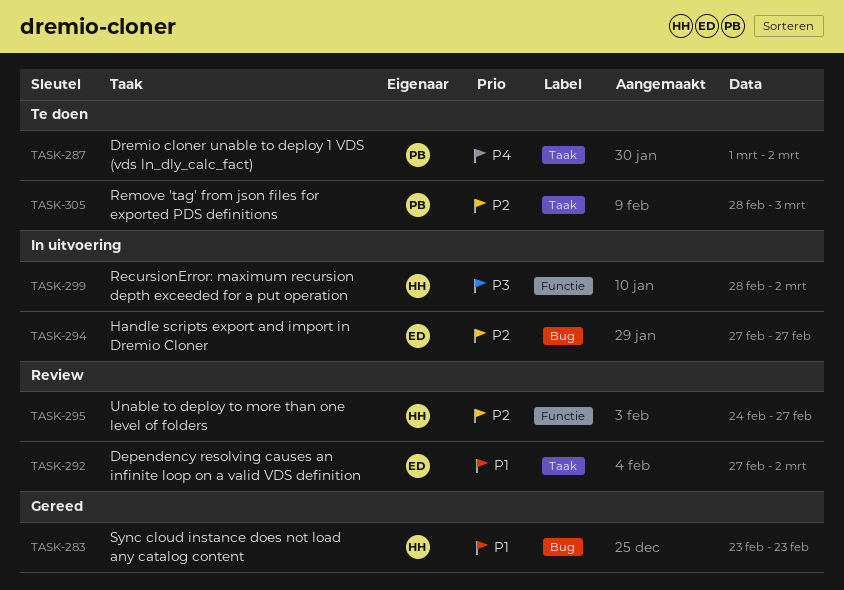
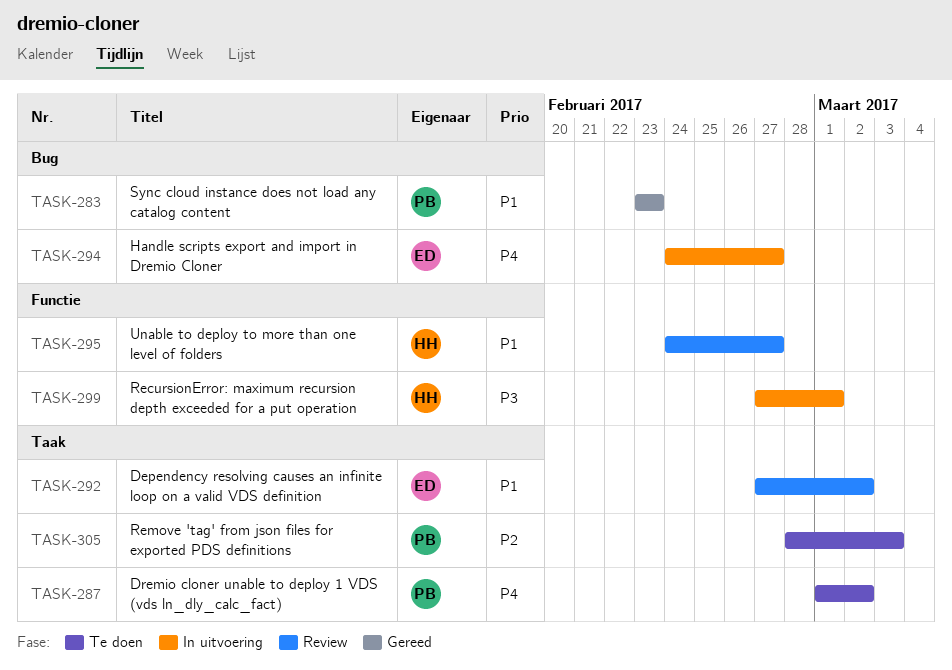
TASK-283, owner: HH -> PB
TASK-294, priority: P2 -> P4
TASK-294, start: Feb 27 -> Feb 24
TASK-295, priority: P2 -> P1
TASK-299, start: Feb 28 -> Feb 27
TASK-299, due: Mar 2 -> Mar 1

